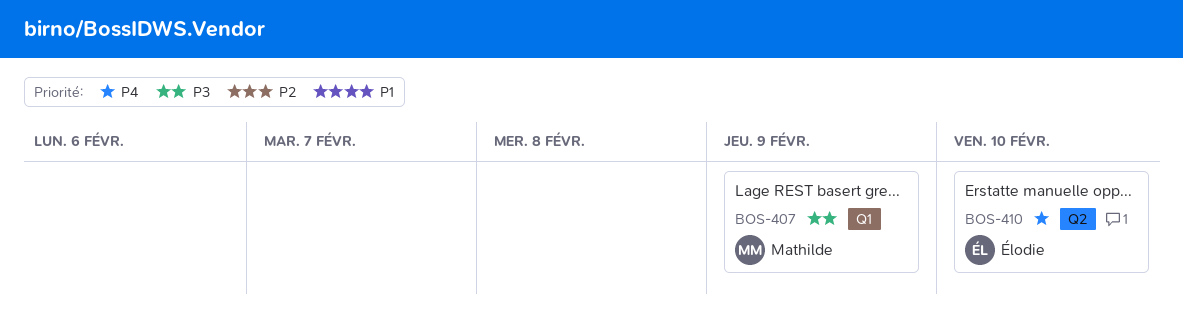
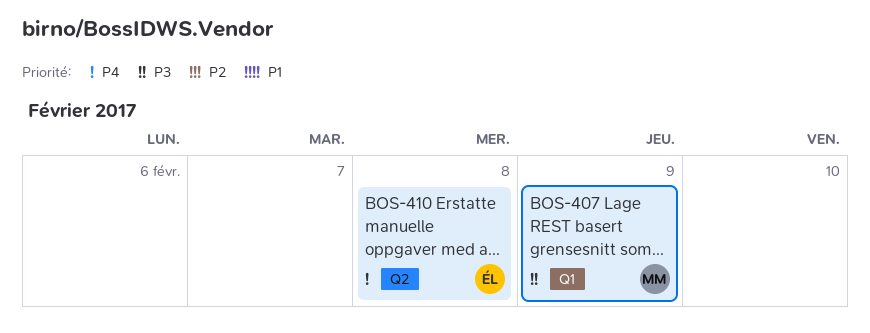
BOS-410, due: Feb 10 -> Feb 8

